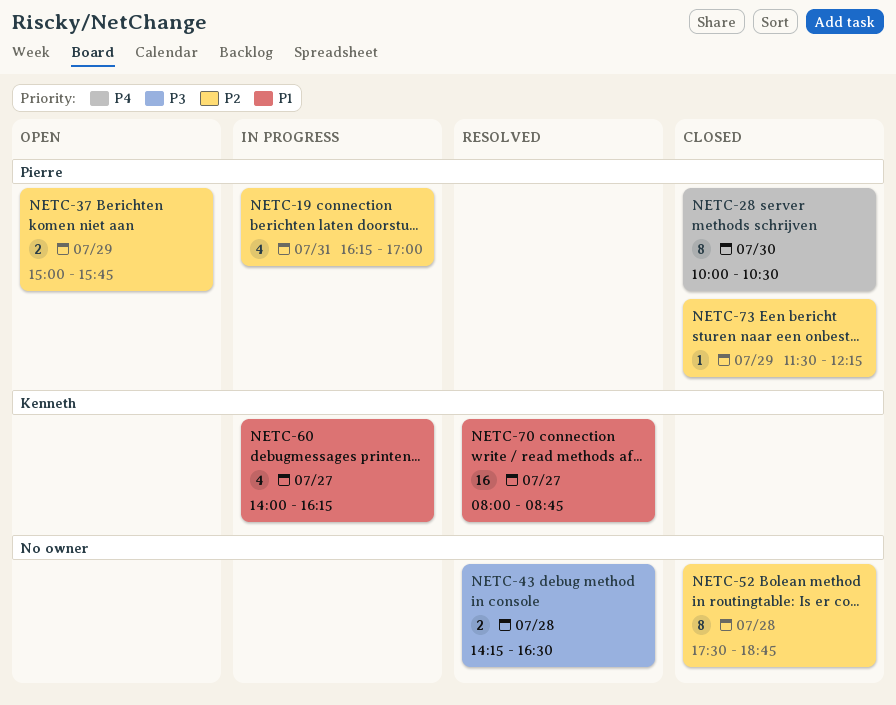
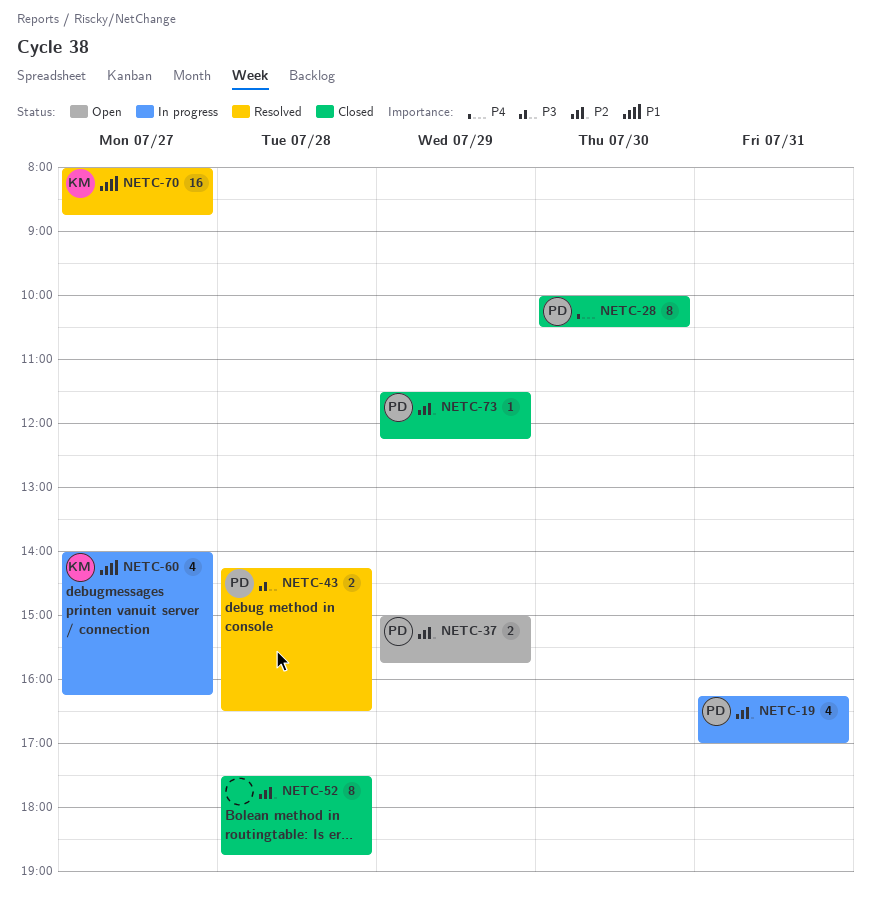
NETC-43, owner: none -> Pierre

